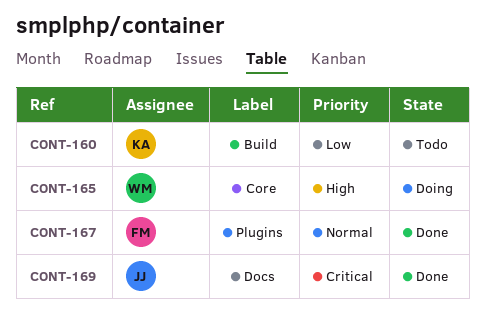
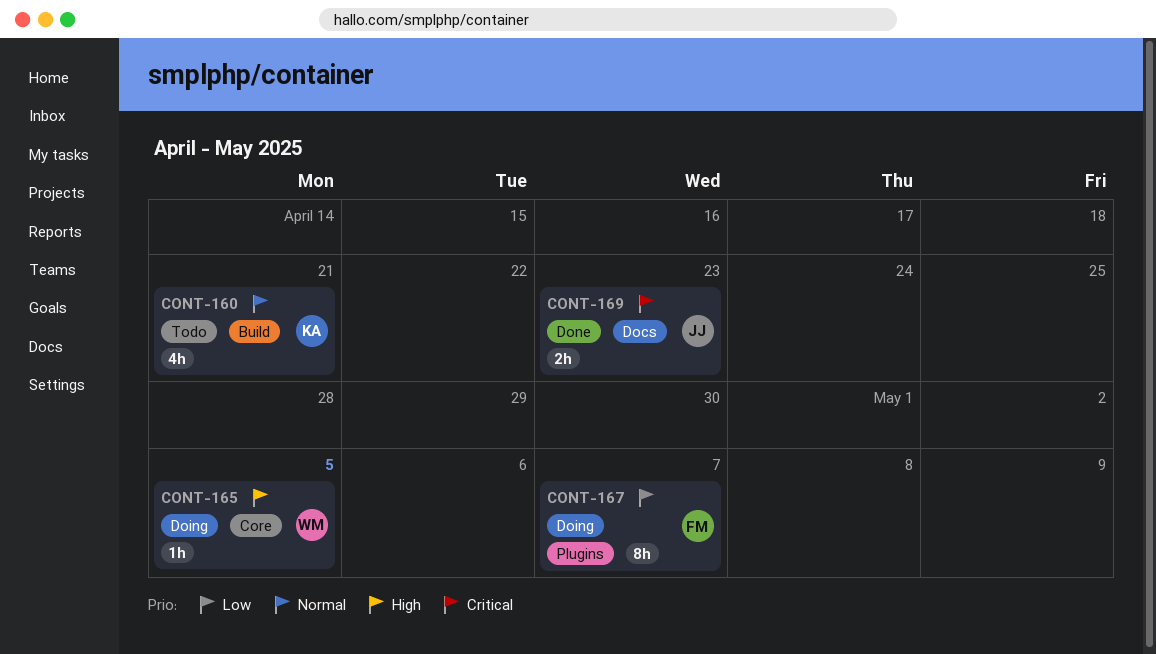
CONT-160, priority: Low -> Normal
CONT-167, status: Done -> Doing
CONT-167, priority: Normal -> Low

